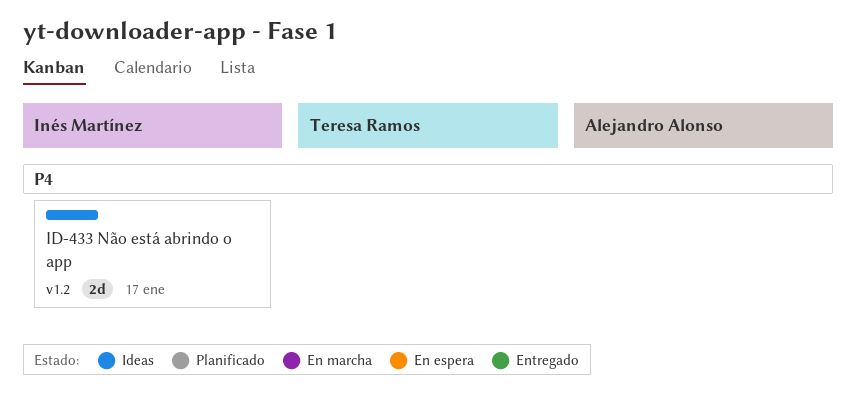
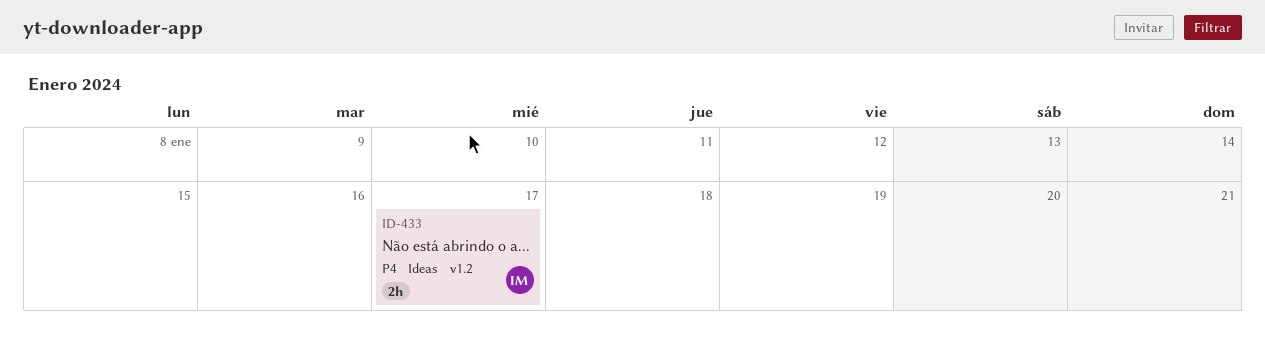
ID-433, estimate: 2d -> 2h

